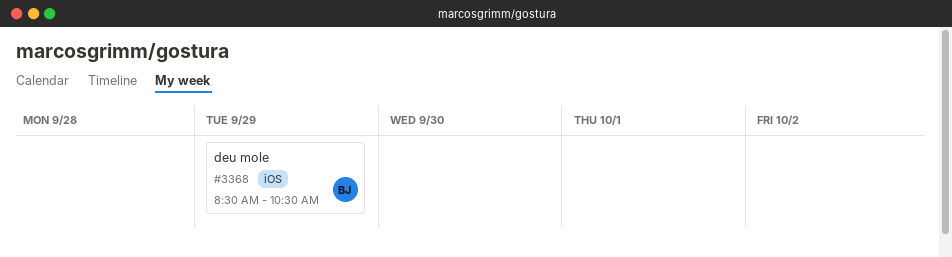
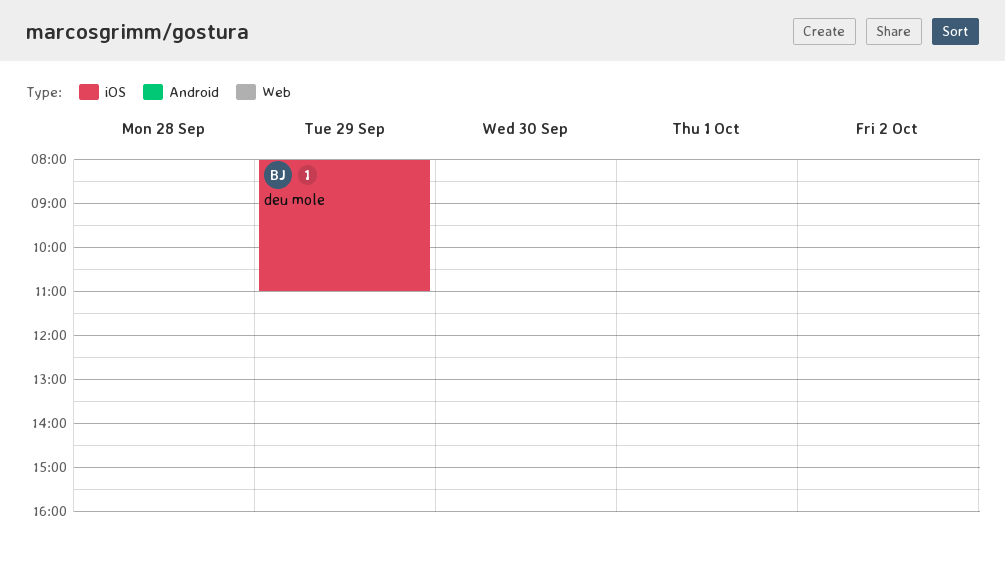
deu mole, begins: 08:30 -> 08:00
deu mole, ends: 10:30 -> 11:00

